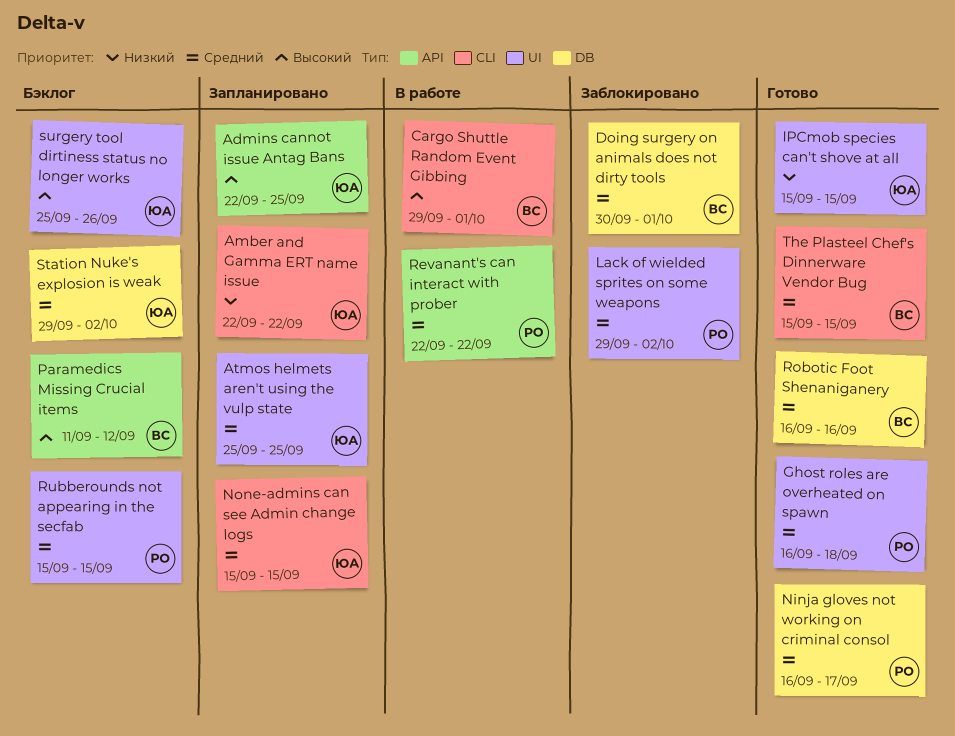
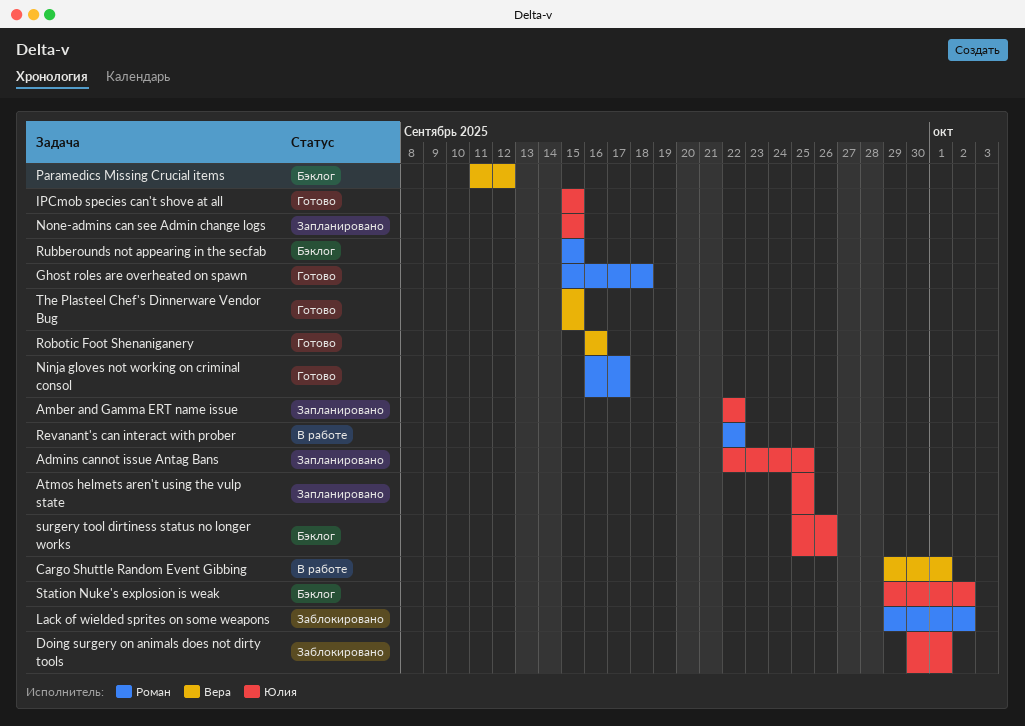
Doing surgery on animals does not dirty tools, owner: Вера -> Юлия
Ghost roles are overheated on spawn, start: Sep 16 -> Sep 15

